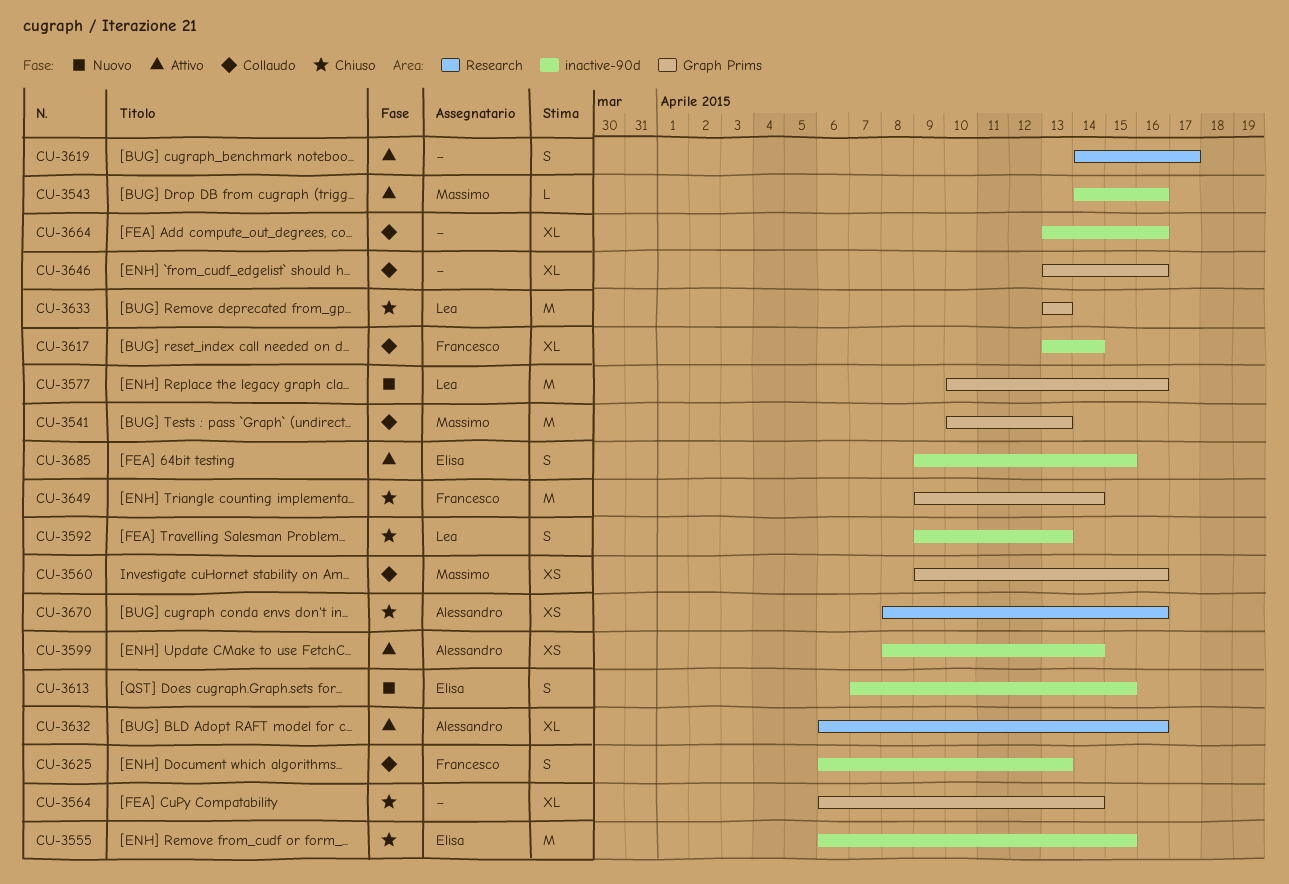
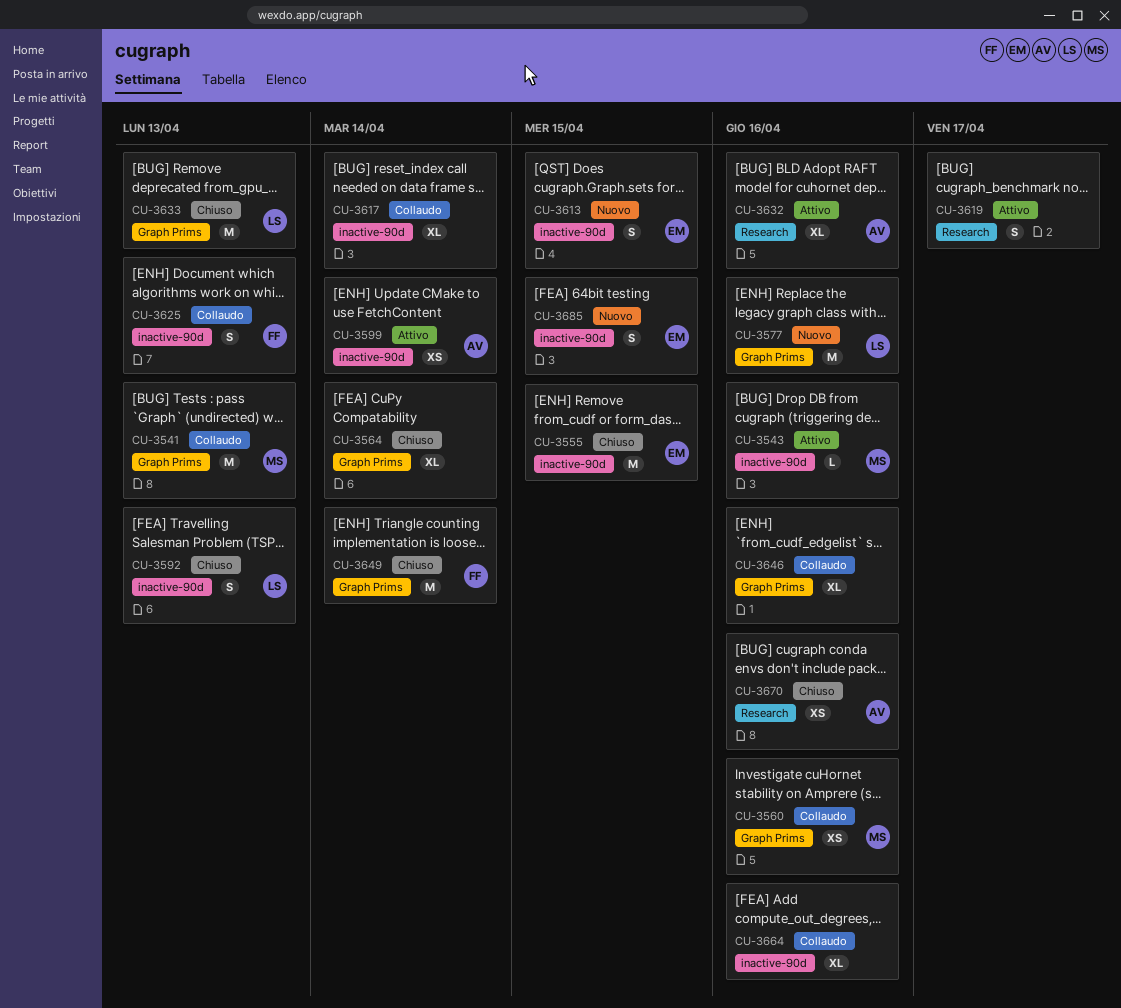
CU-3617, owner: Francesco -> none
CU-3685, status: Attivo -> Nuovo

